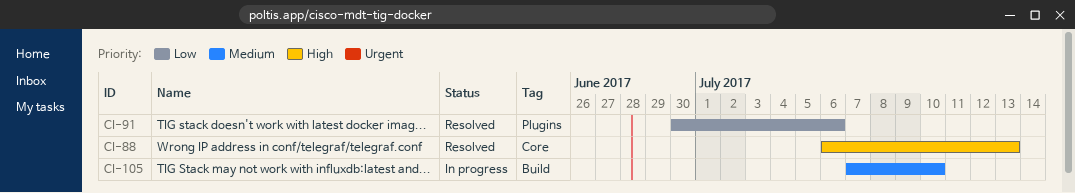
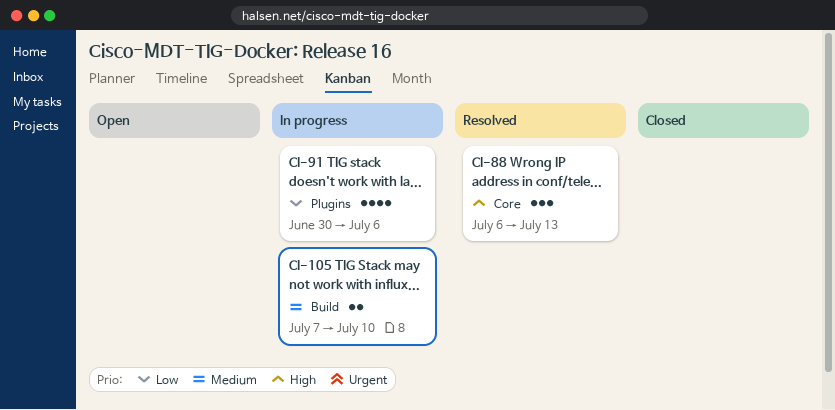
CI-91, status: Resolved -> In progress

